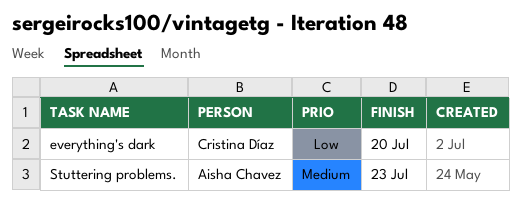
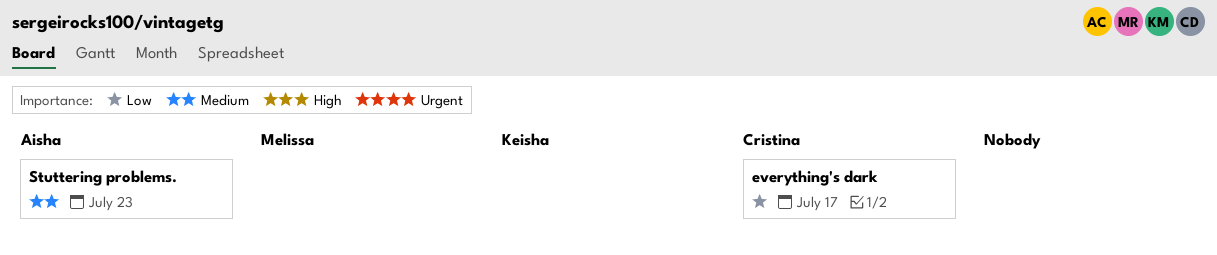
everything's dark, due: Jul 20 -> Jul 17

